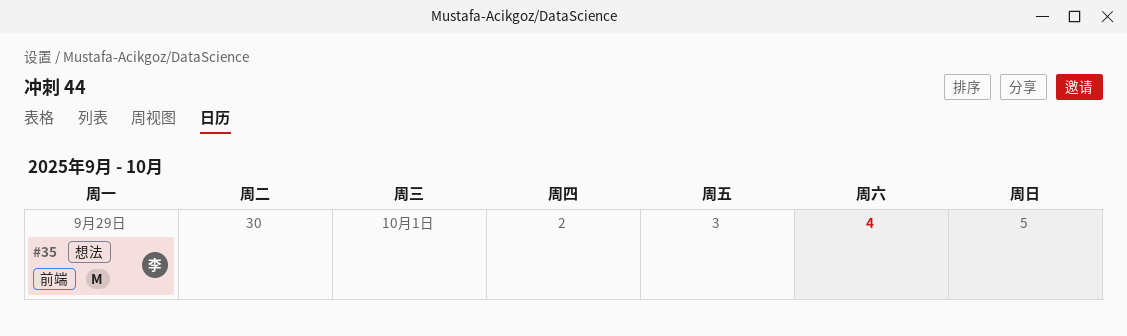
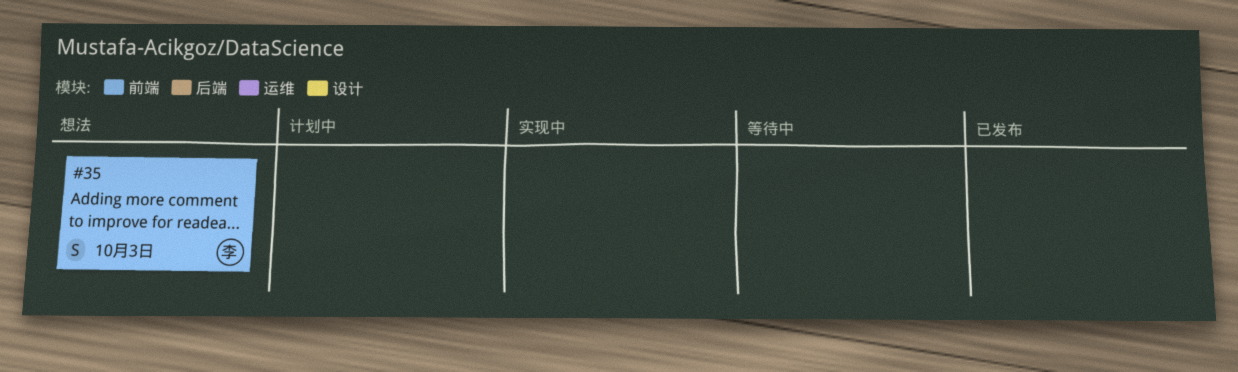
#35, estimate: M -> S
#35, due: Sep 29 -> Oct 3

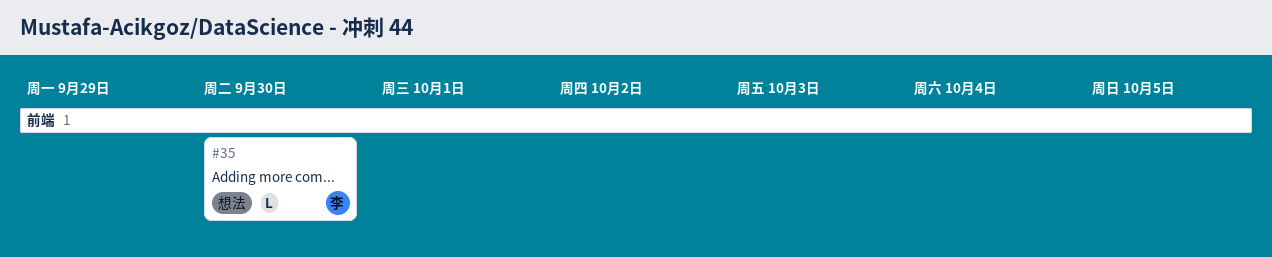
#35, estimate: S -> L
#35, due: Oct 3 -> Sep 30

